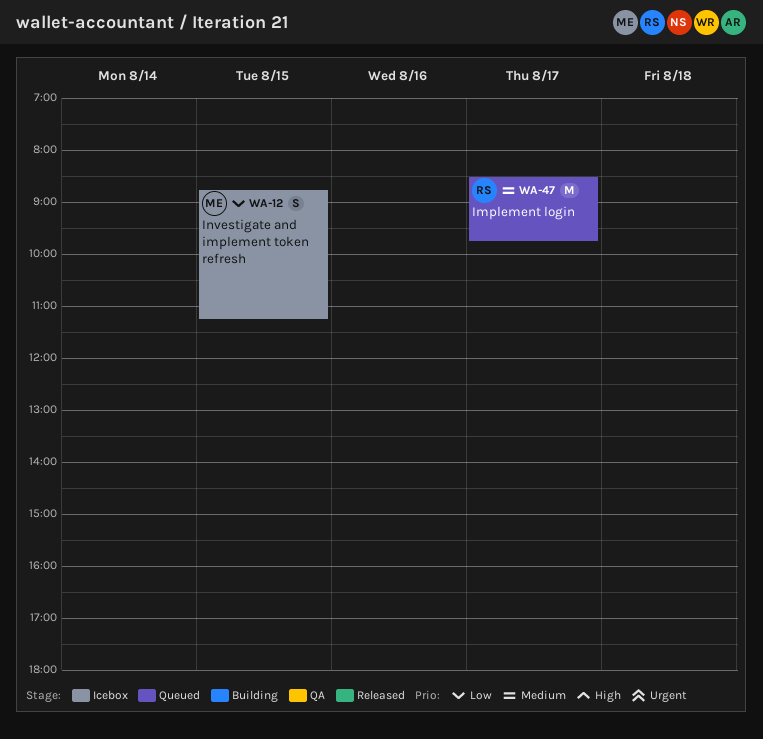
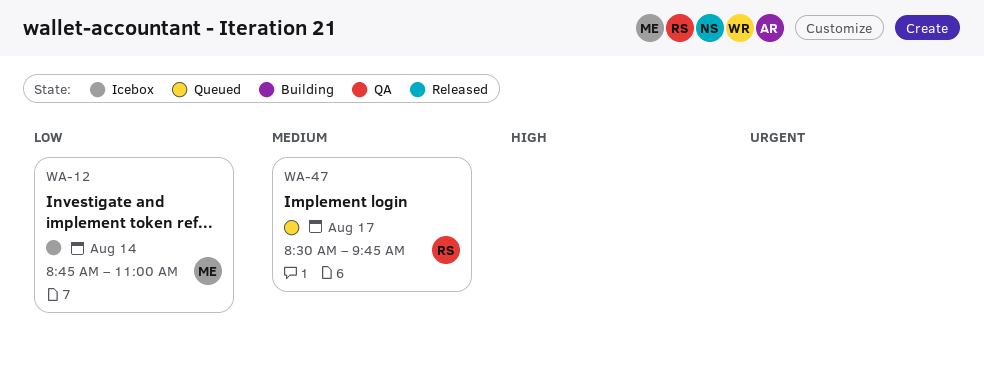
WA-12, day: Aug 15 -> Aug 14
WA-12, ends: 11:15 -> 11:00

